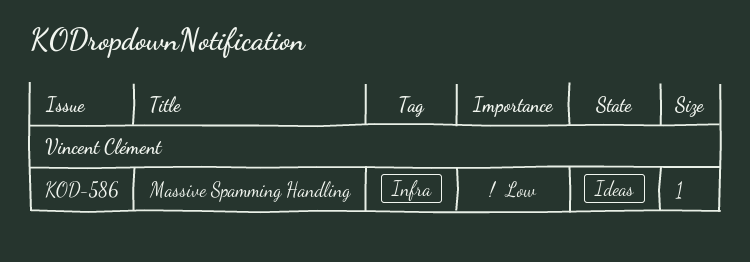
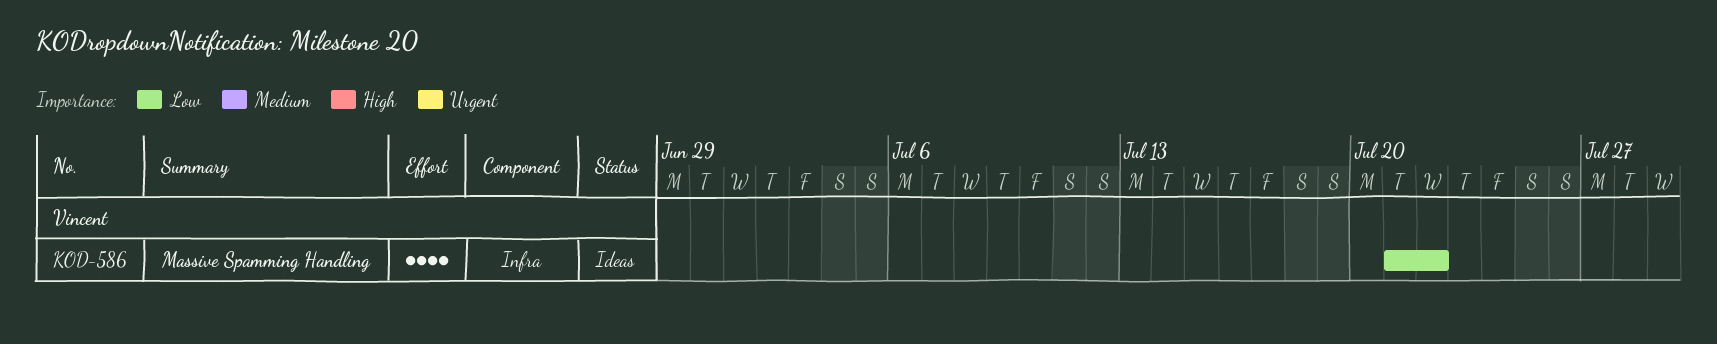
KOD-586, estimate: 1 -> 4

